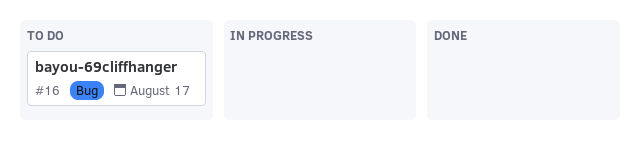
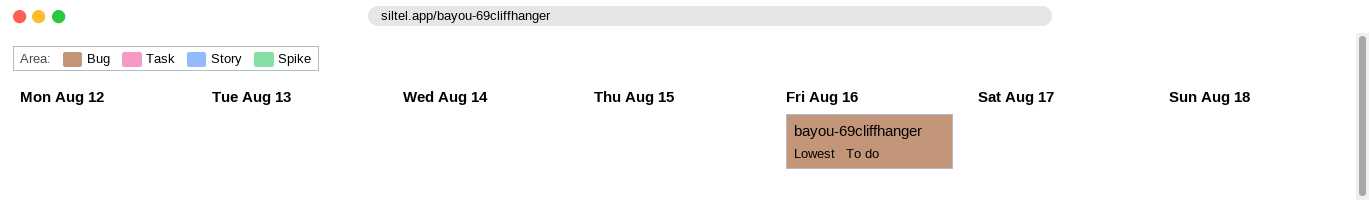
bayou-69cliffhanger, due: Aug 17 -> Aug 16

